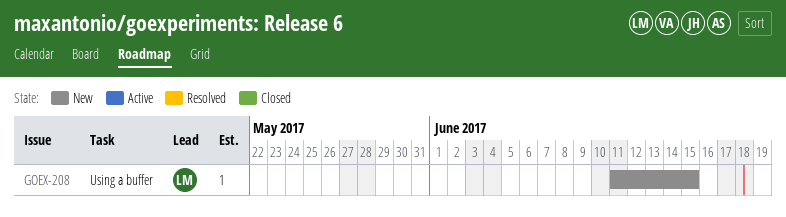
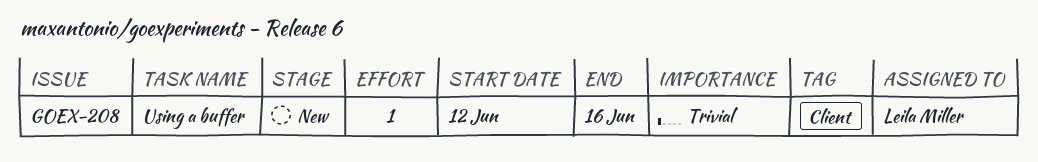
GOEX-208, start: Jun 11 -> Jun 12
GOEX-208, due: Jun 15 -> Jun 16

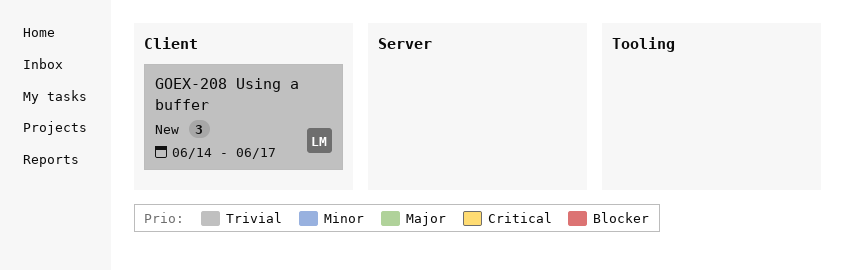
GOEX-208, estimate: 1 -> 3
GOEX-208, start: Jun 12 -> Jun 14
GOEX-208, due: Jun 16 -> Jun 17

